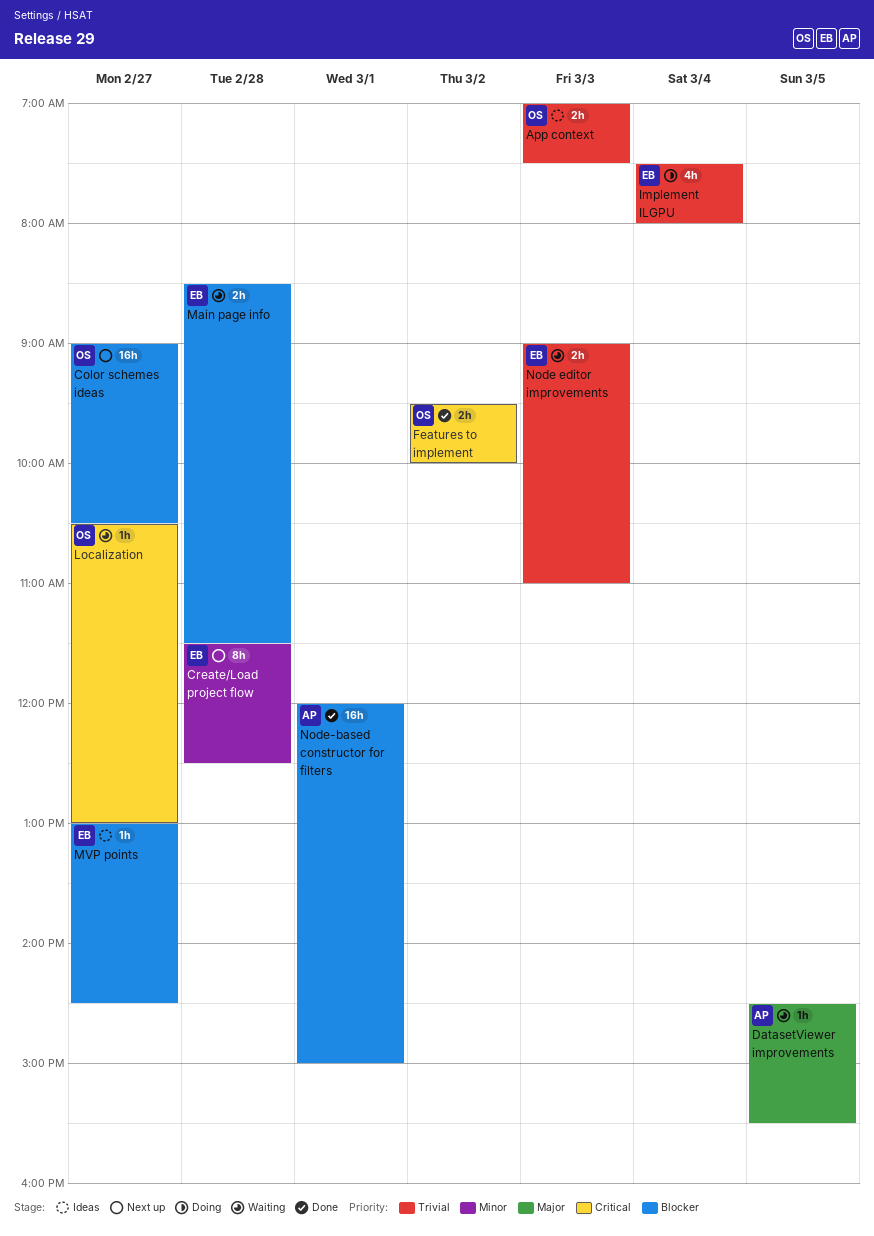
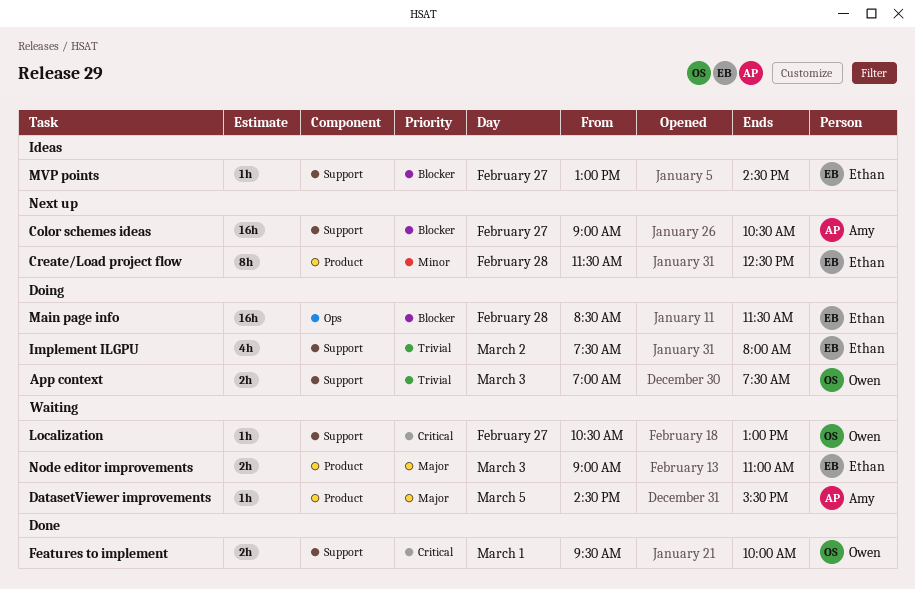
App context, status: Ideas -> Doing
Color schemes ideas, owner: Owen -> Amy
Features to implement, day: Mar 2 -> Mar 1
Implement ILGPU, day: Mar 4 -> Mar 2
Main page info, status: Waiting -> Doing
Main page info, estimate: 2h -> 16h
Node editor improvements, priority: Trivial -> Major
Node-based constructor for filters: present -> none

